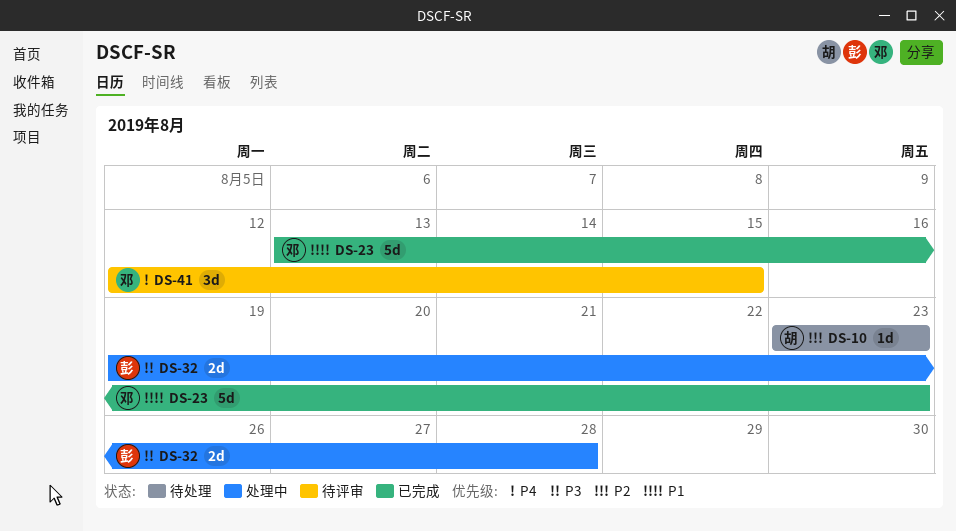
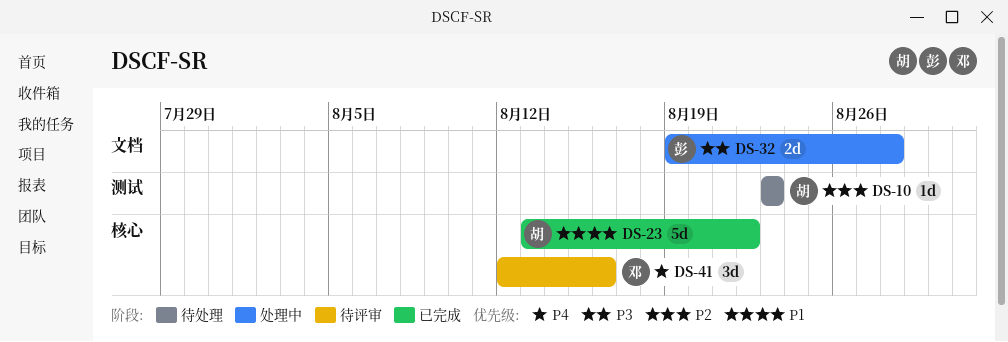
DS-23, owner: 邓 -> 胡
DS-23, due: Aug 23 -> Aug 22
DS-41, due: Aug 15 -> Aug 16

